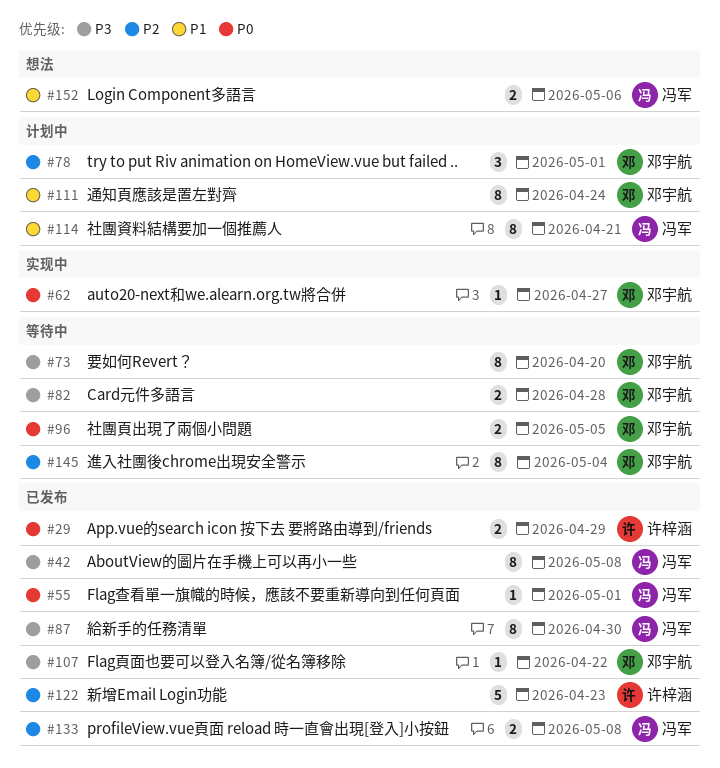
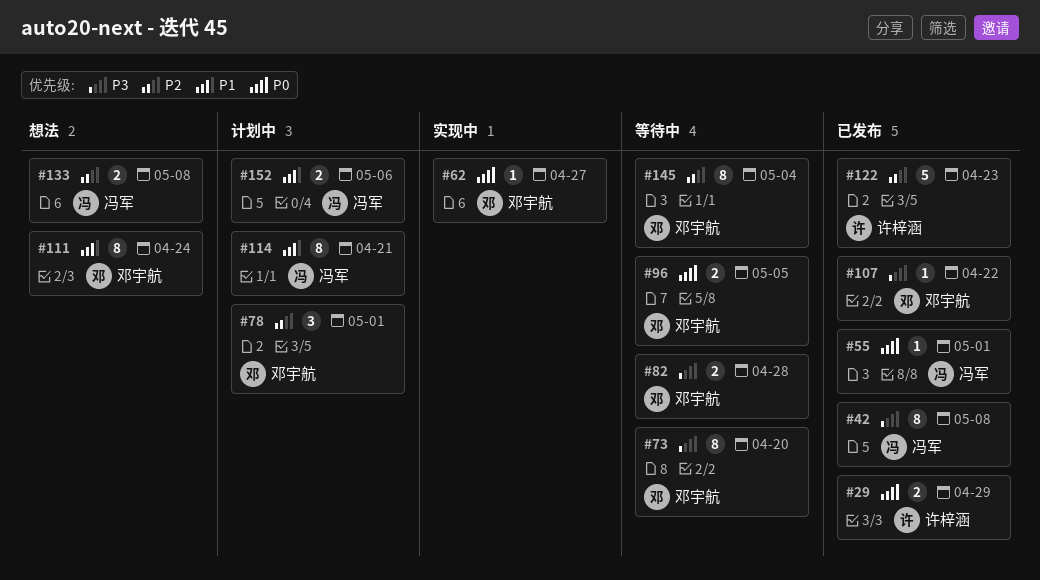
#87: present -> none
#111, status: 计划中 -> 想法
#133, status: 已发布 -> 想法
#152, status: 想法 -> 计划中

